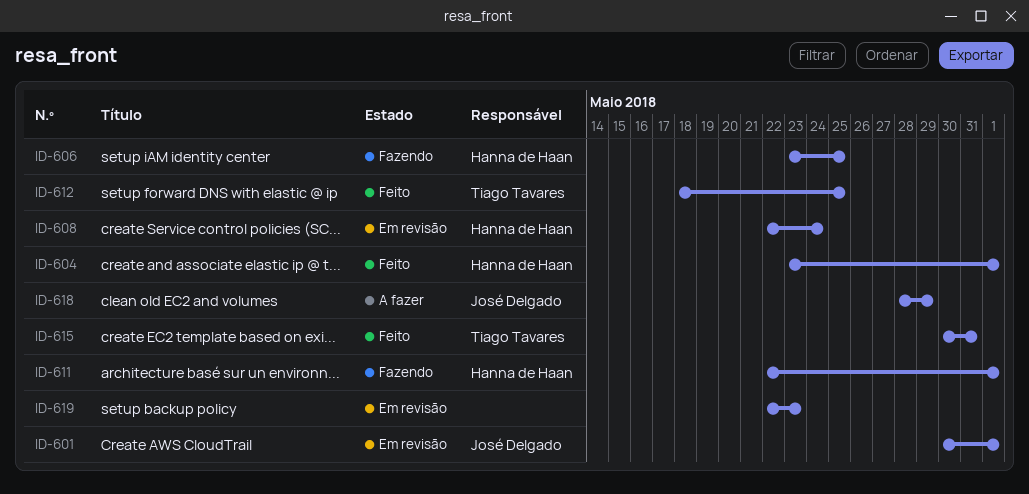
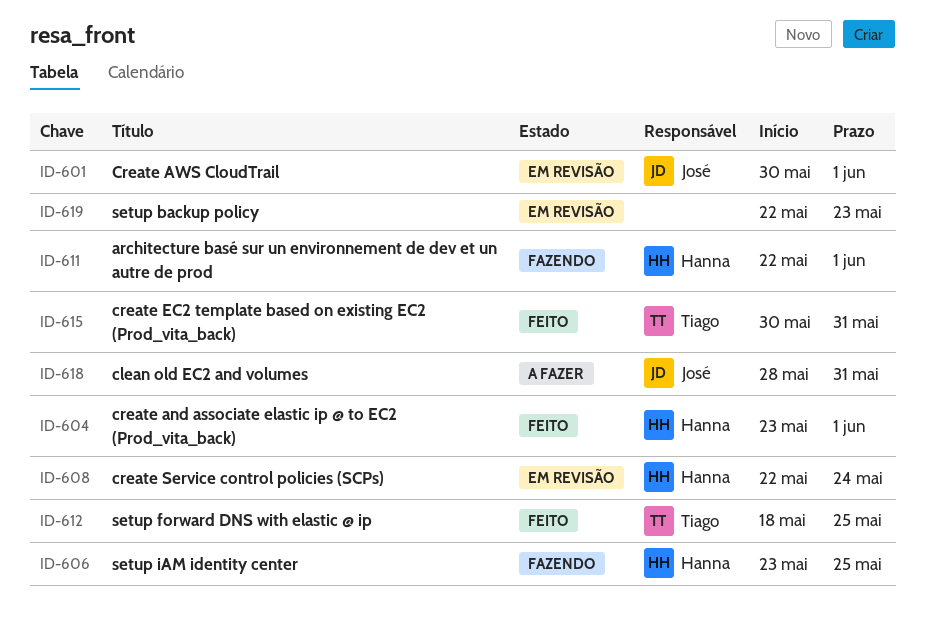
ID-618, due: May 29 -> May 31

